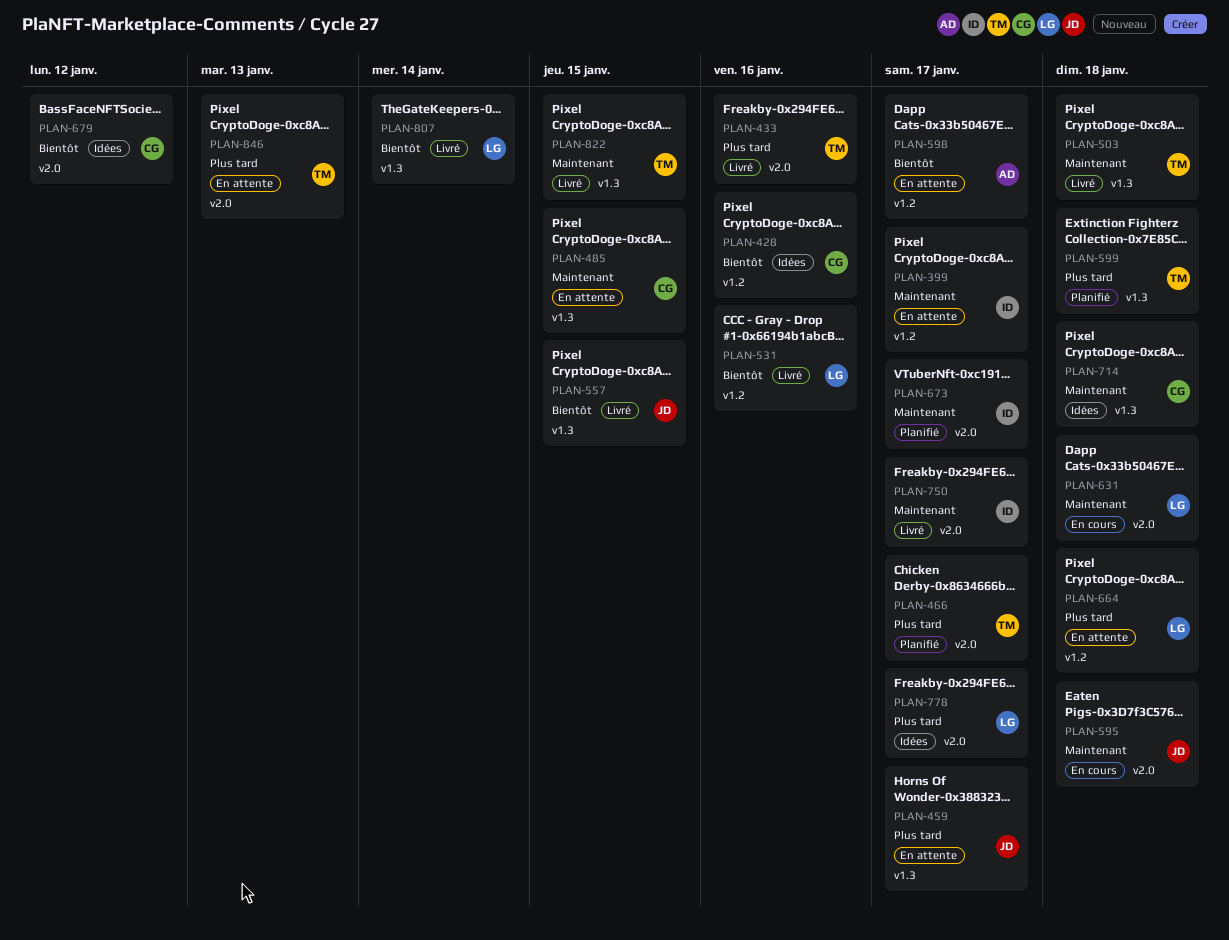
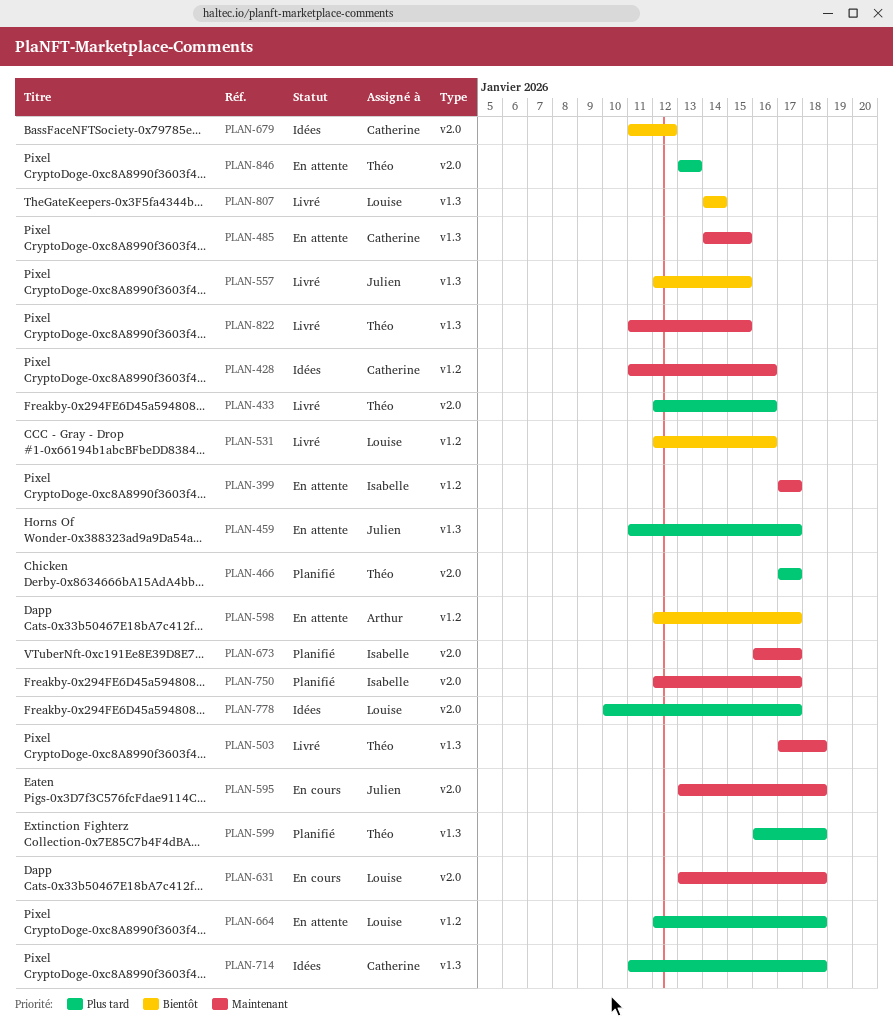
PLAN-428, priority: Bientôt -> Maintenant
PLAN-714, priority: Maintenant -> Plus tard
PLAN-750, status: Livré -> Planifié

